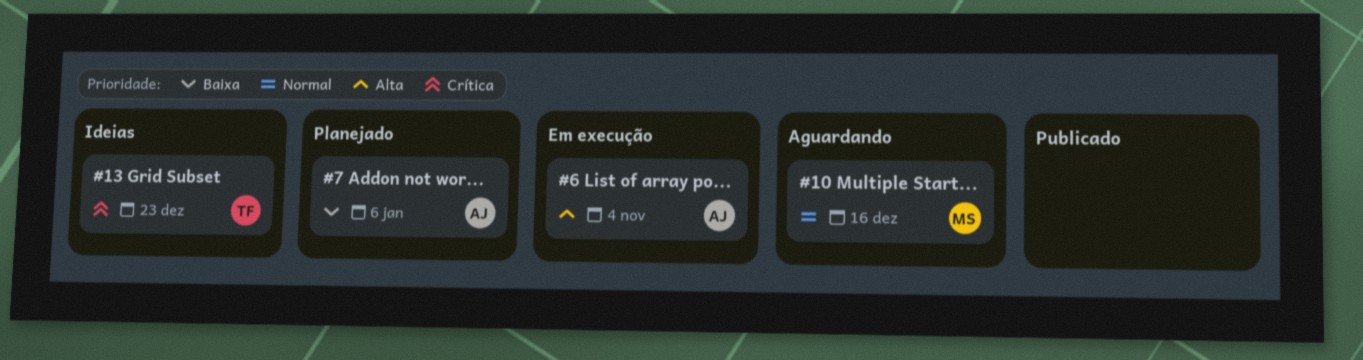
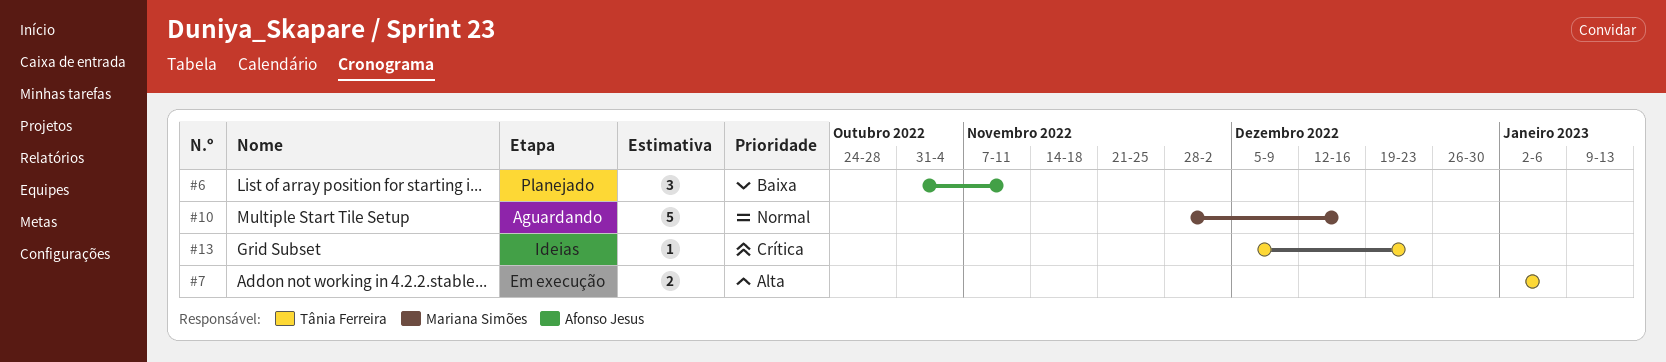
#6, status: Em execução -> Planejado
#6, priority: Alta -> Baixa
#6, due: Nov 4 -> Nov 11
#7, status: Planejado -> Em execução
#7, owner: Afonso Jesus -> Tânia Ferreira
#7, priority: Baixa -> Alta

